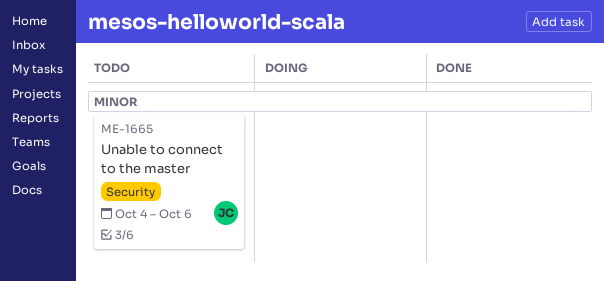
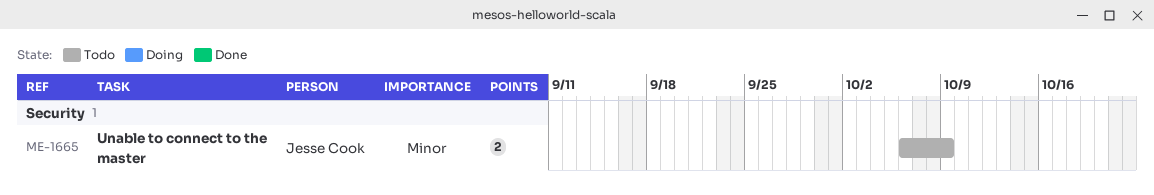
ME-1665, start: Oct 4 -> Oct 6
ME-1665, due: Oct 6 -> Oct 9

